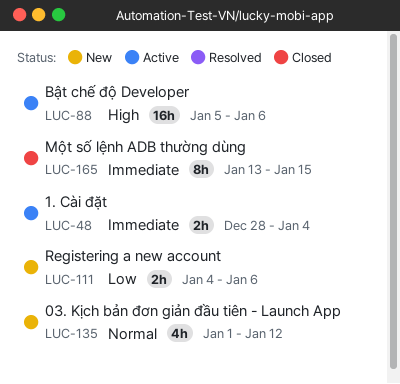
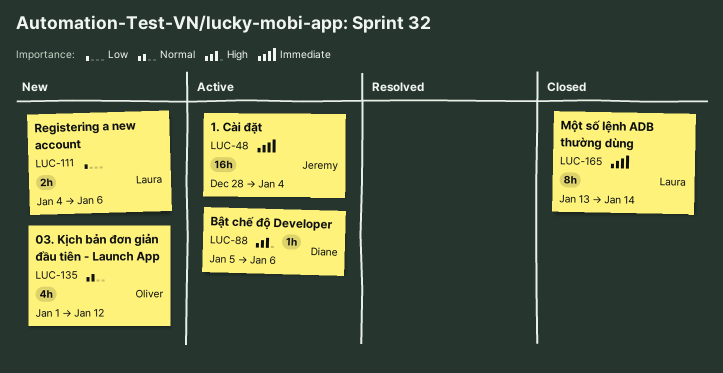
LUC-48, estimate: 2h -> 16h
LUC-88, estimate: 16h -> 1h
LUC-165, due: Jan 15 -> Jan 14

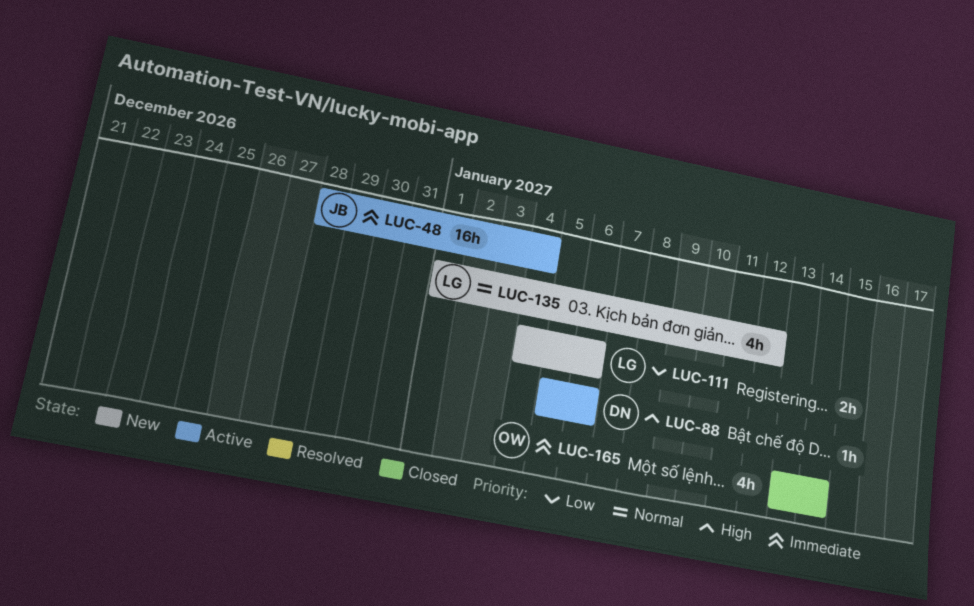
LUC-135, owner: Oliver -> Laura
LUC-165, owner: Laura -> Oliver
LUC-165, estimate: 8h -> 4h

